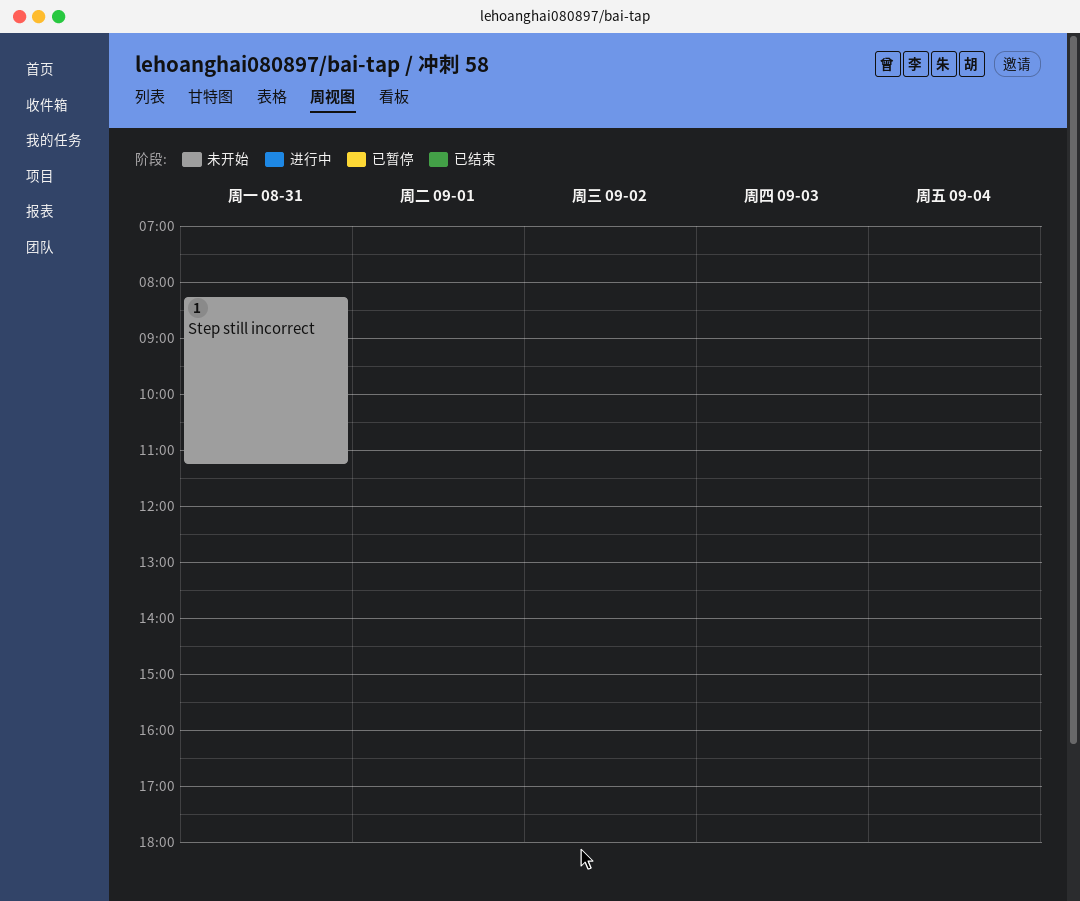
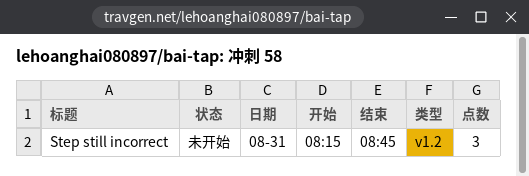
Step still incorrect, estimate: 1 -> 3
Step still incorrect, ends: 11:15 -> 08:45

